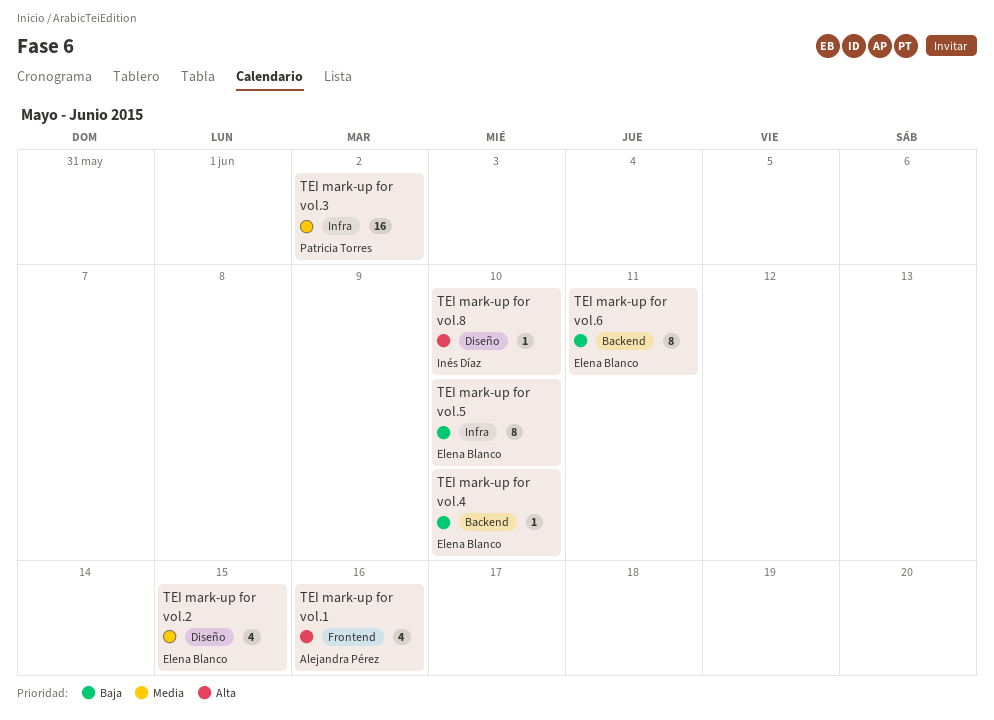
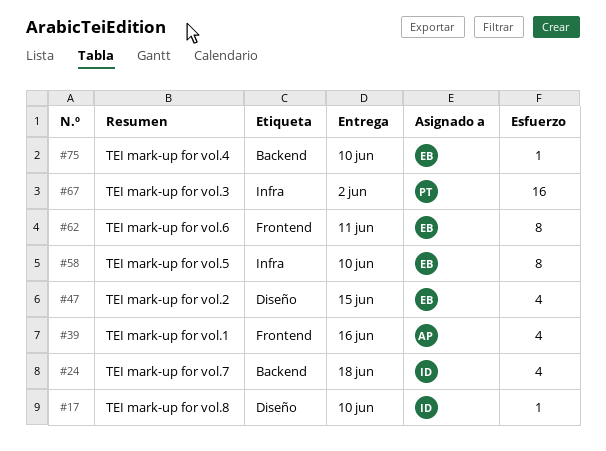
TEI mark-up for vol.6, label: Backend -> Frontend
TEI mark-up for vol.7: none -> present

